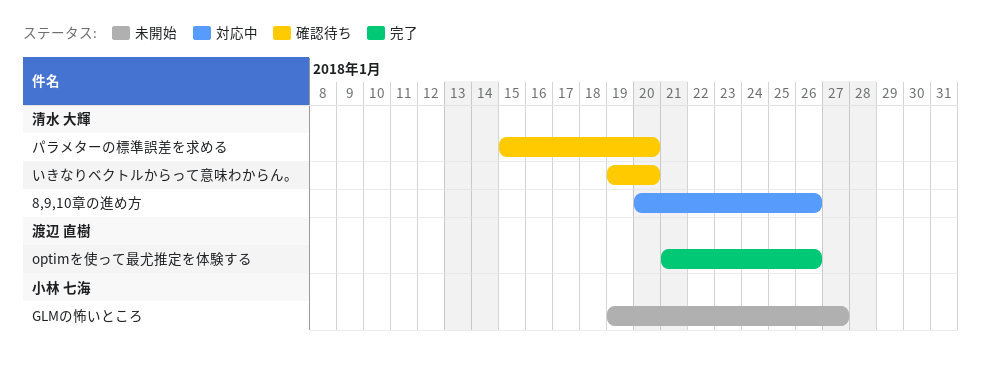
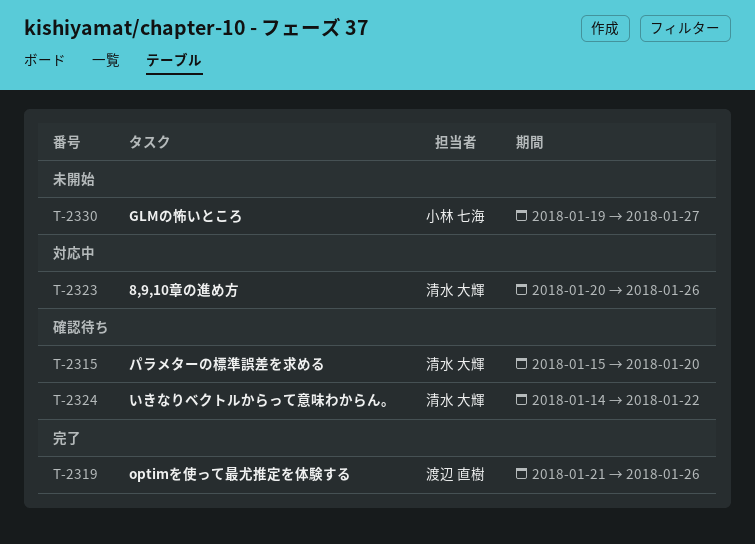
いきなりベクトルからって意味わからん。, start: Jan 19 -> Jan 14
いきなりベクトルからって意味わからん。, due: Jan 20 -> Jan 22

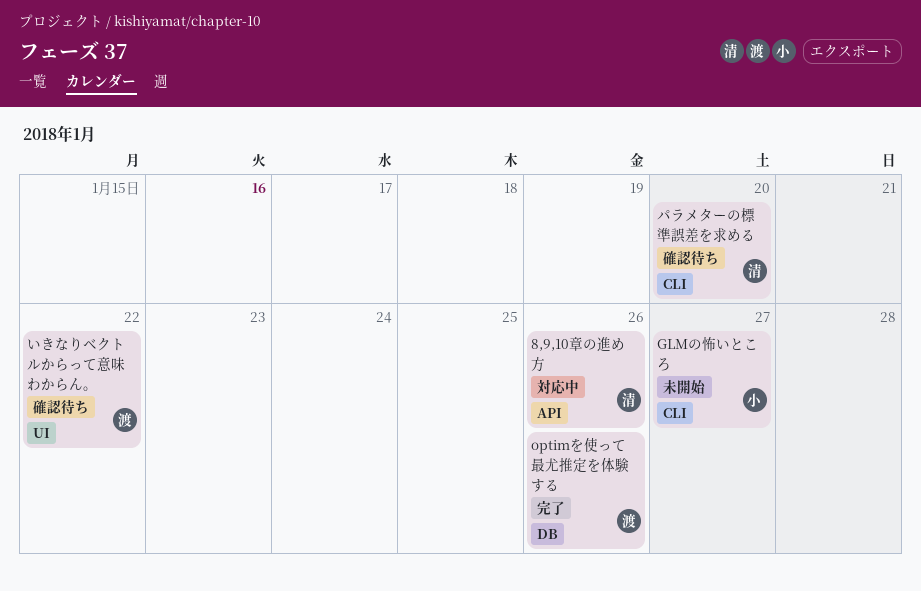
いきなりベクトルからって意味わからん。, owner: 清水 大輝 -> 渡辺 直樹

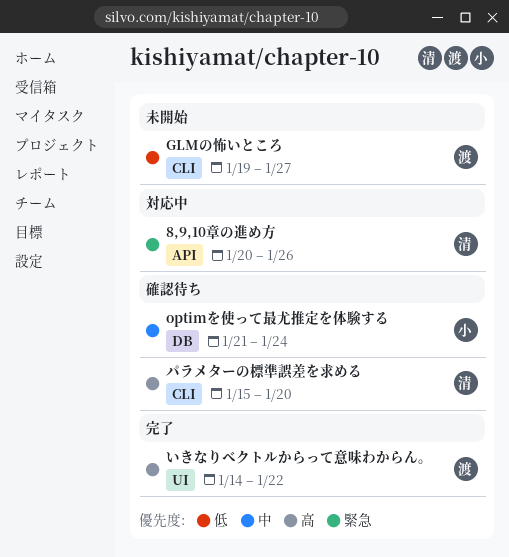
GLMの怖いところ, owner: 小 -> 渡
optimを使って最尤推定を体験する, status: 完了 -> 確認待ち
optimを使って最尤推定を体験する, owner: 渡 -> 小
optimを使って最尤推定を体験する, due: Jan 26 -> Jan 24
いきなりベクトルからって意味わからん。, status: 確認待ち -> 完了

